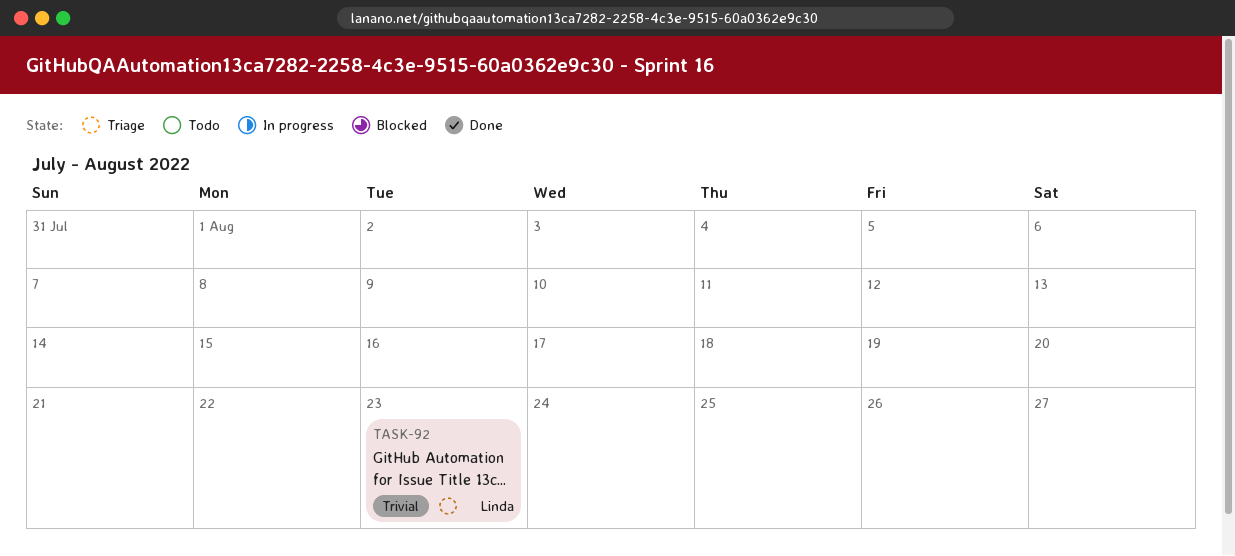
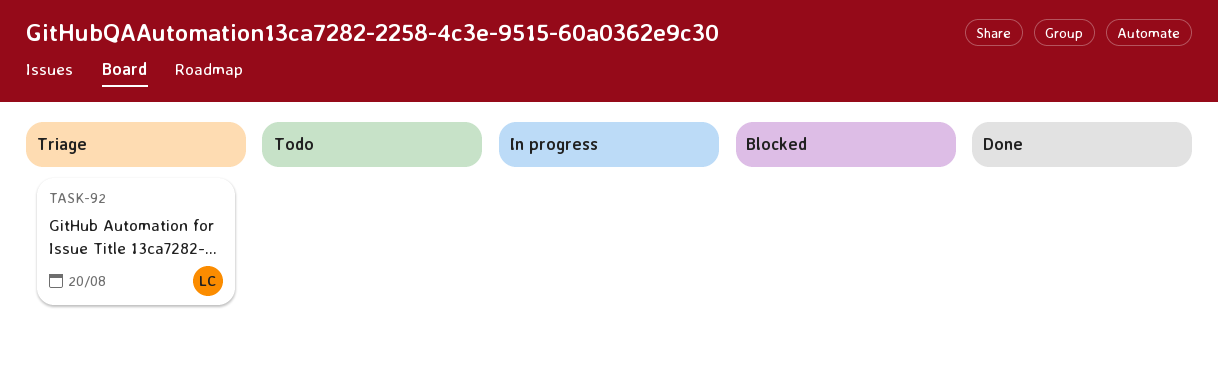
TASK-92, due: Aug 23 -> Aug 20

